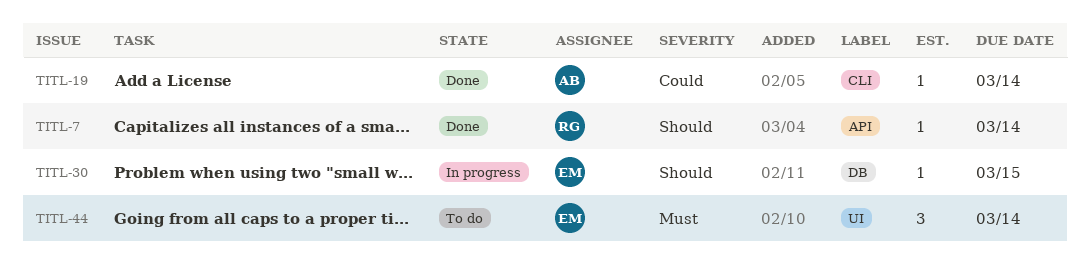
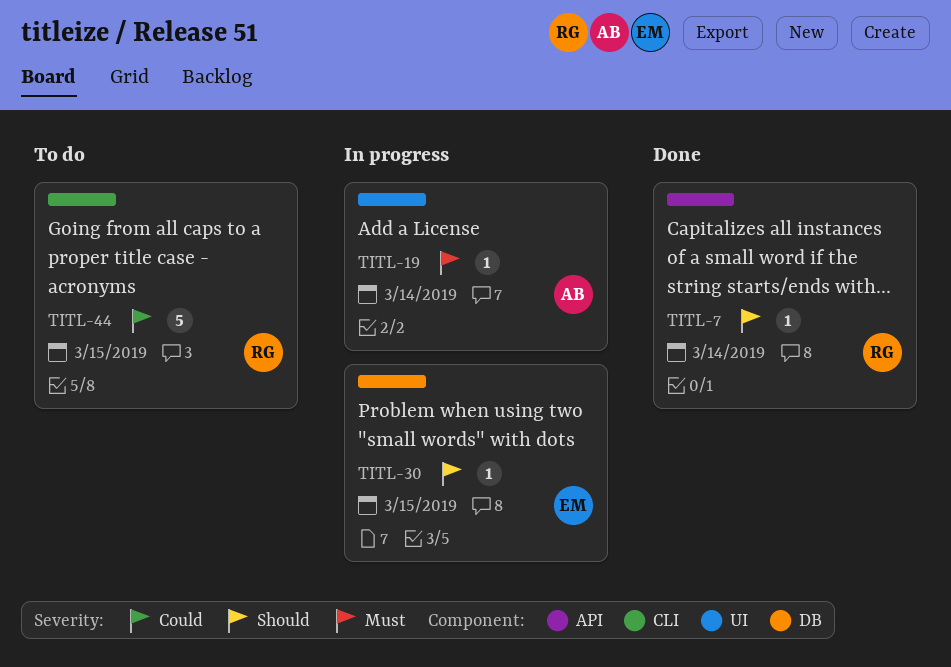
TITL-19, status: Done -> In progress
TITL-19, priority: Could -> Must
TITL-19, label: CLI -> UI
TITL-44, owner: EM -> RG
TITL-44, priority: Must -> Could
TITL-44, label: UI -> CLI
TITL-44, estimate: 3 -> 5
TITL-44, due: Mar 14 -> Mar 15

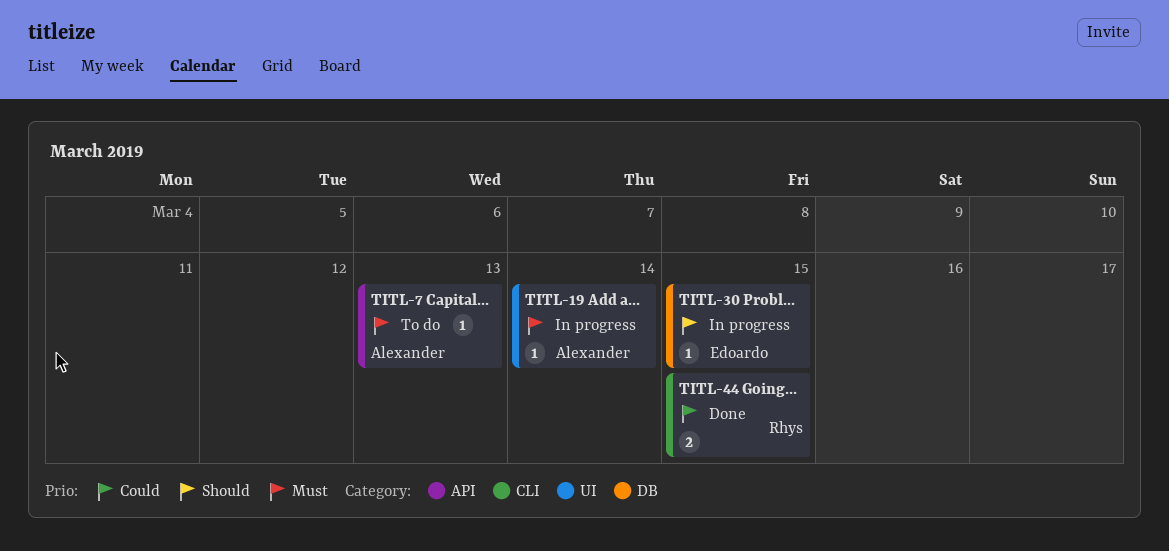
TITL-7, status: Done -> To do
TITL-7, owner: Rhys -> Alexander
TITL-7, priority: Should -> Must
TITL-7, due: Mar 14 -> Mar 13
TITL-44, status: To do -> Done
TITL-44, estimate: 5 -> 2

